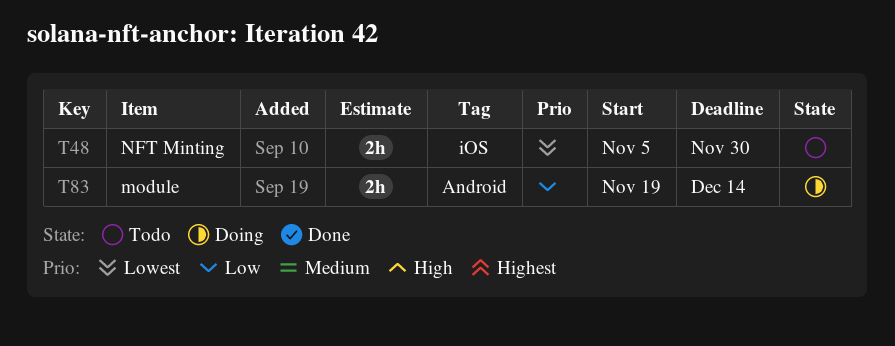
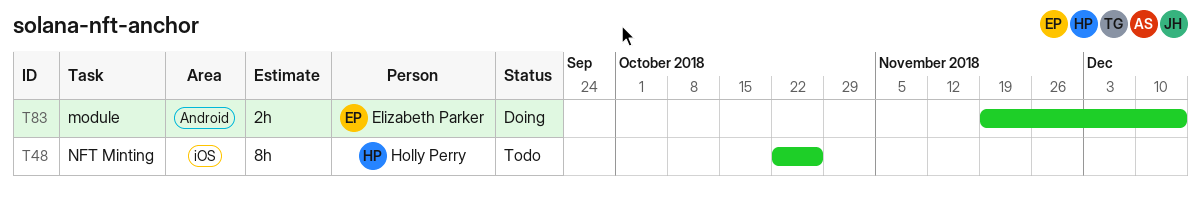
T48, estimate: 2h -> 8h
T48, start: Nov 5 -> Oct 22
T48, due: Nov 30 -> Oct 26

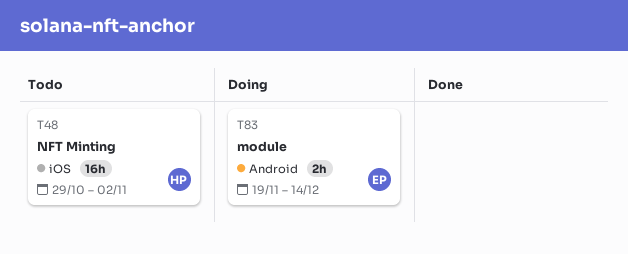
T48, estimate: 8h -> 16h
T48, start: Oct 22 -> Oct 29
T48, due: Oct 26 -> Nov 2

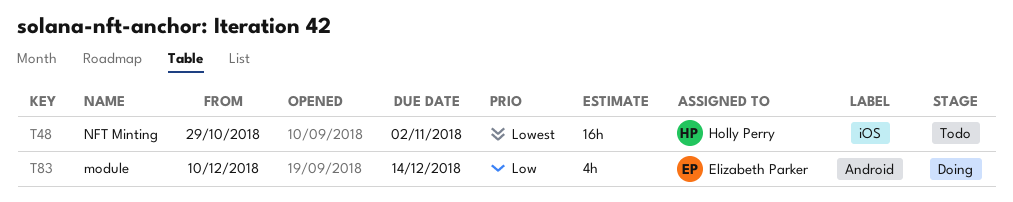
T83, estimate: 2h -> 4h
T83, start: Nov 19 -> Dec 10

